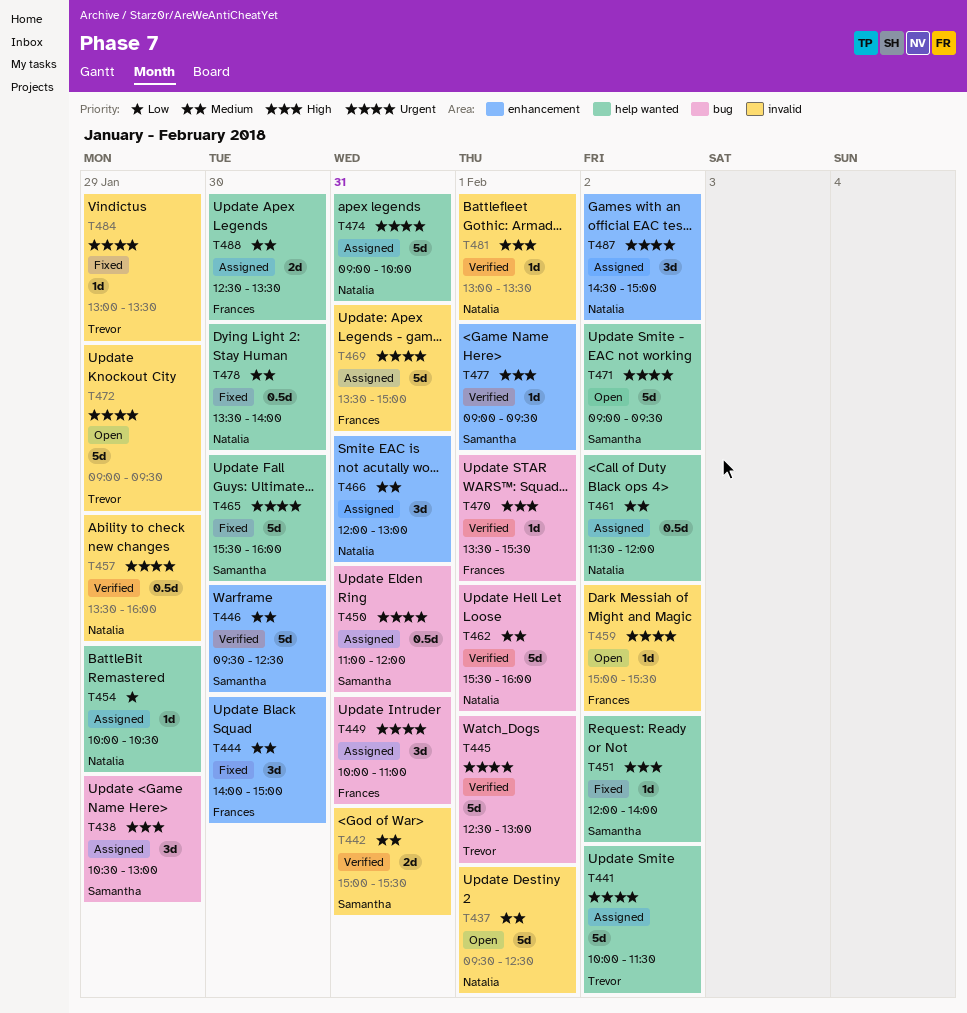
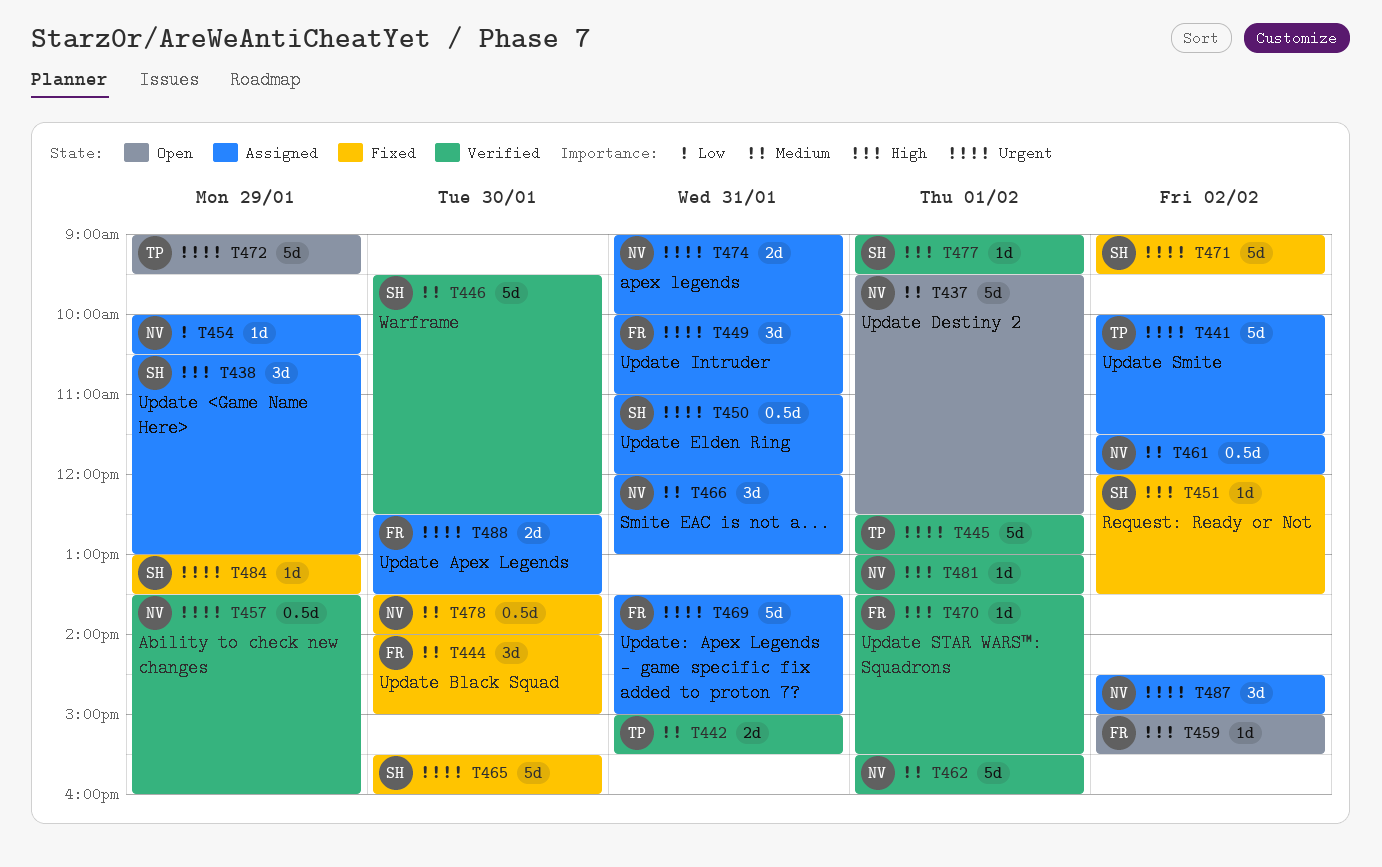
T442, owner: Samantha -> Trevor
T451, ends: 14:00 -> 13:30
T459, priority: Urgent -> High
T471, status: Open -> Fixed
T474, estimate: 5d -> 2d
T484, owner: Trevor -> Samantha
T488, priority: Medium -> Urgent

